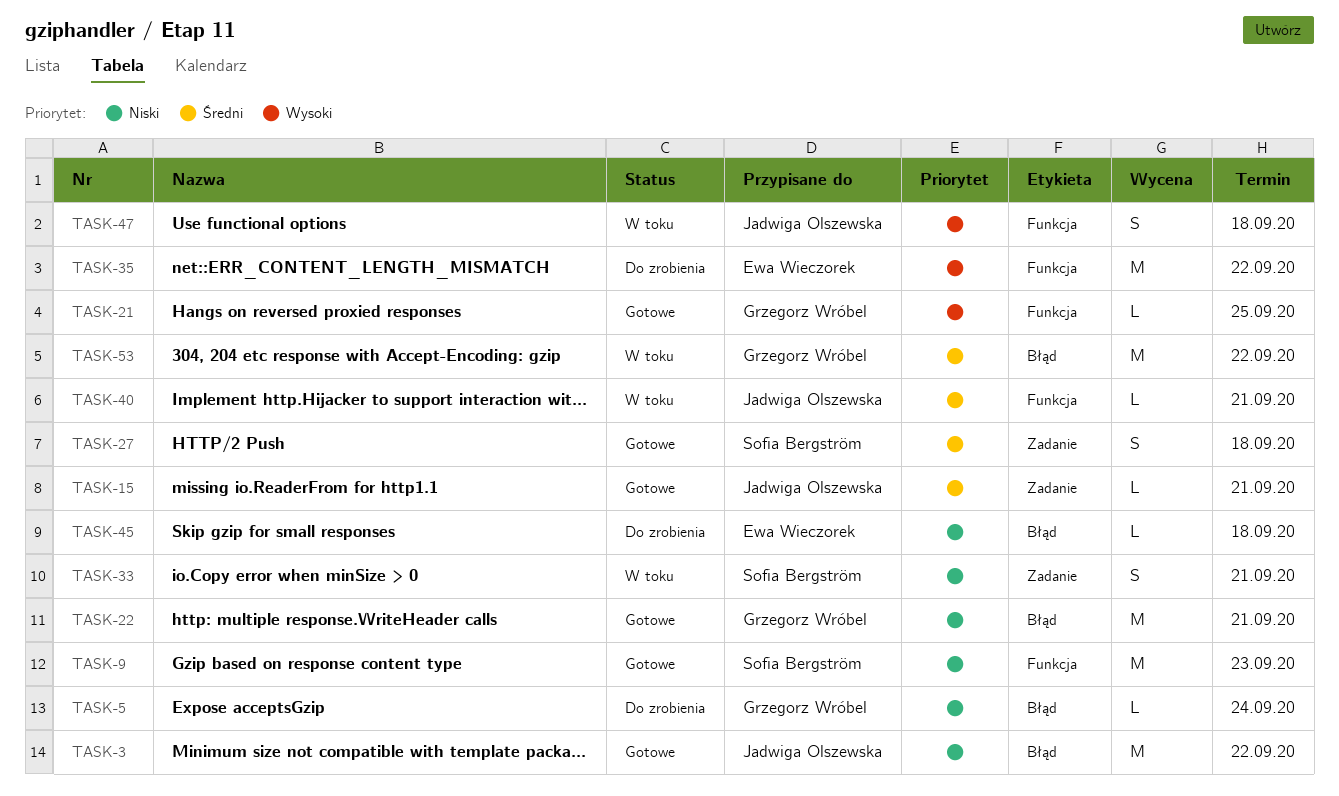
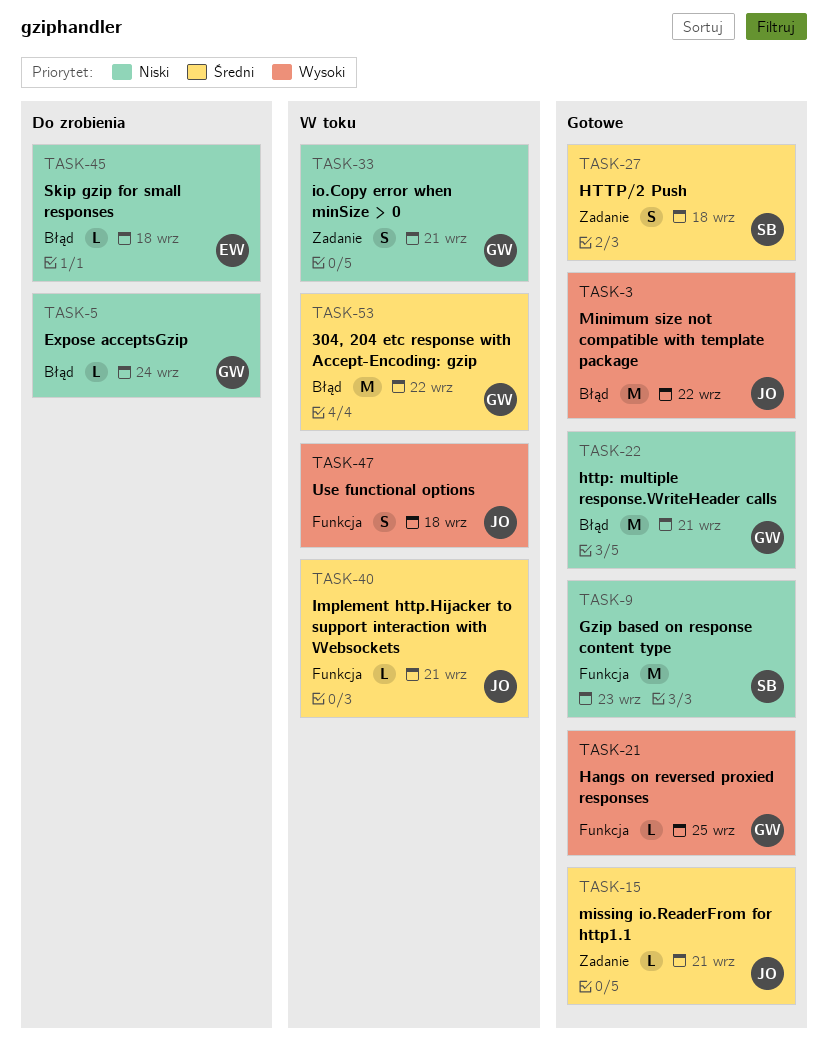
TASK-3, priority: Niski -> Wysoki
TASK-33, owner: Sofia Bergström -> Grzegorz Wróbel
TASK-35: present -> none

